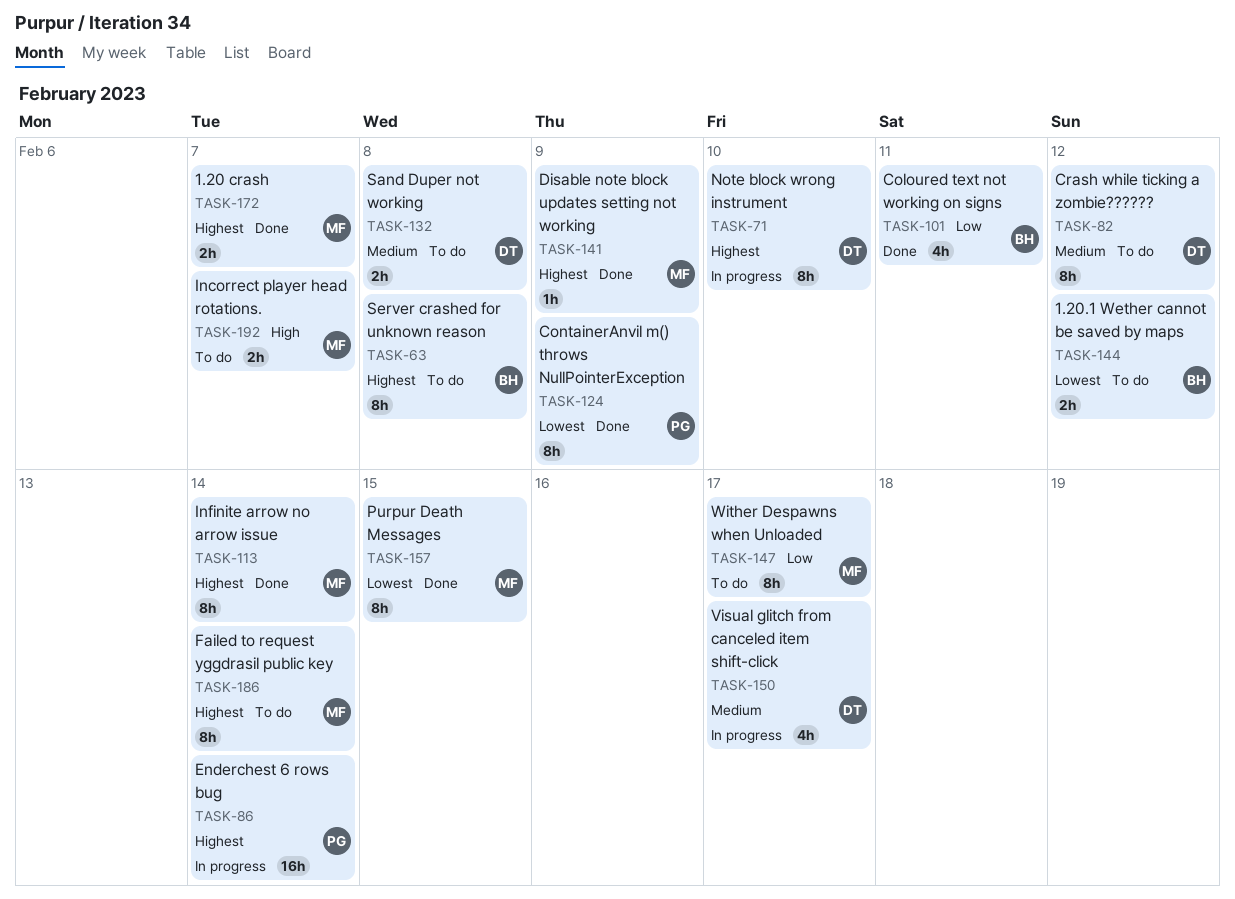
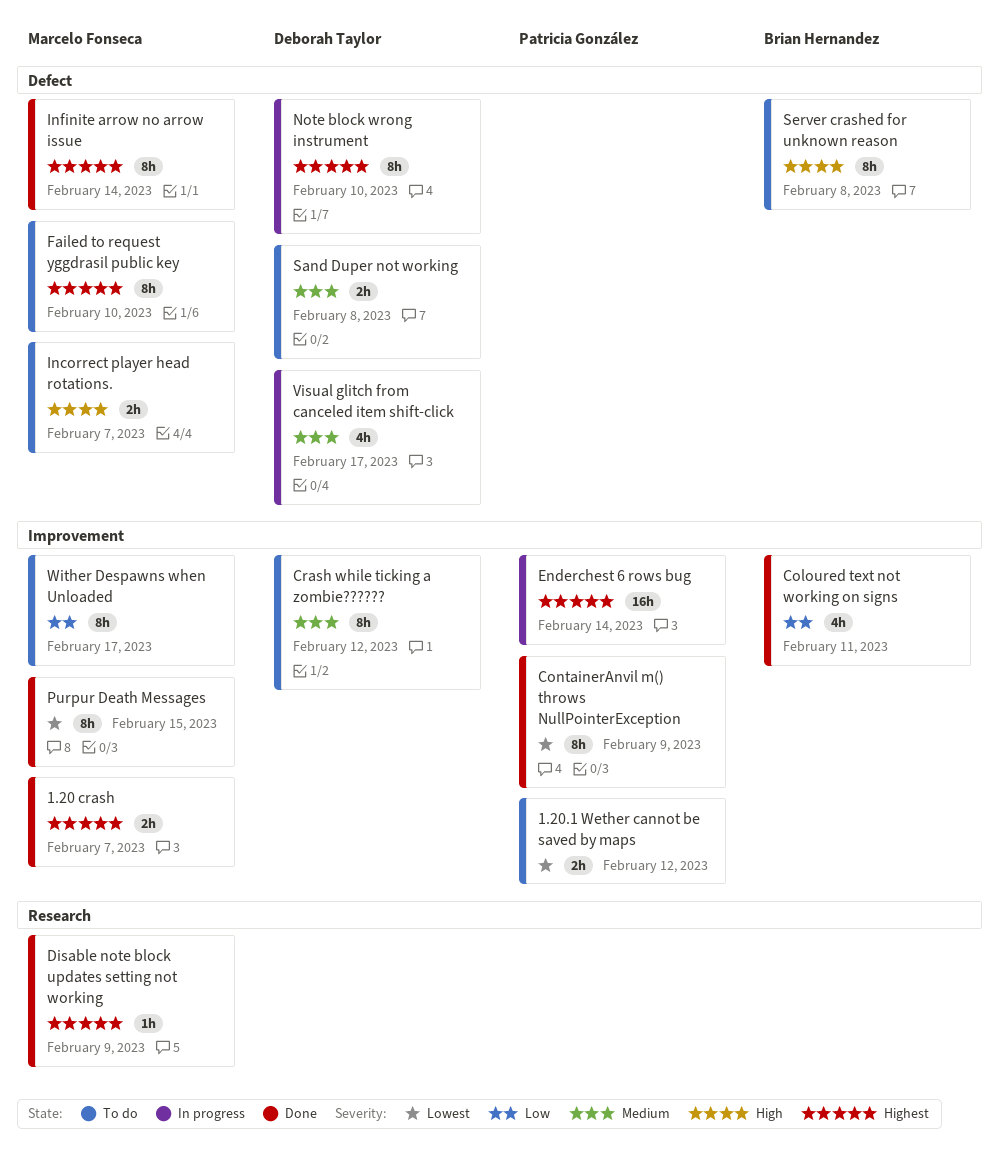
1.20.1 Wether cannot be saved by maps, owner: Brian Hernandez -> Patricia González
Failed to request yggdrasil public key, due: Feb 14 -> Feb 10
Server crashed for unknown reason, priority: Highest -> High

